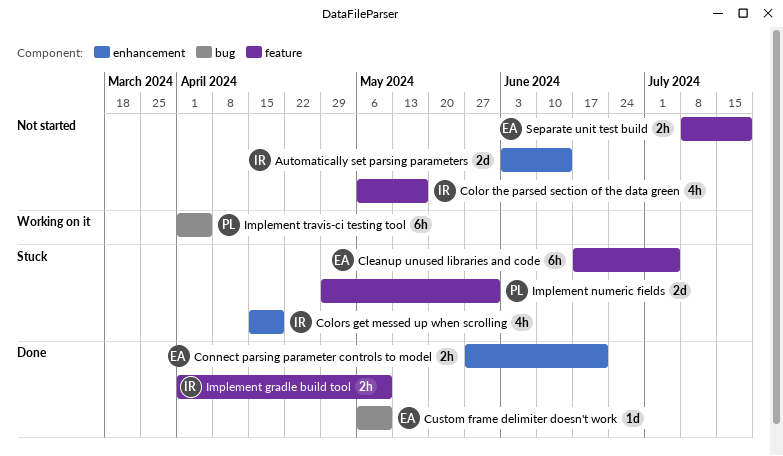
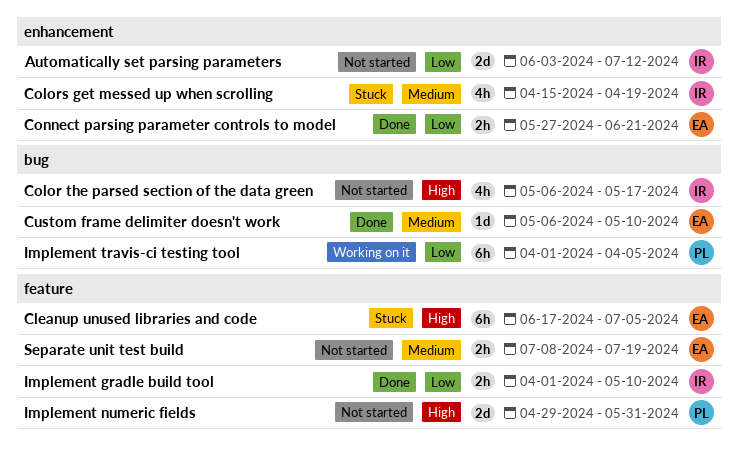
Automatically set parsing parameters, due: Jun 14 -> Jul 12
Color the parsed section of the data green, label: feature -> bug
Implement numeric fields, status: Stuck -> Not started

